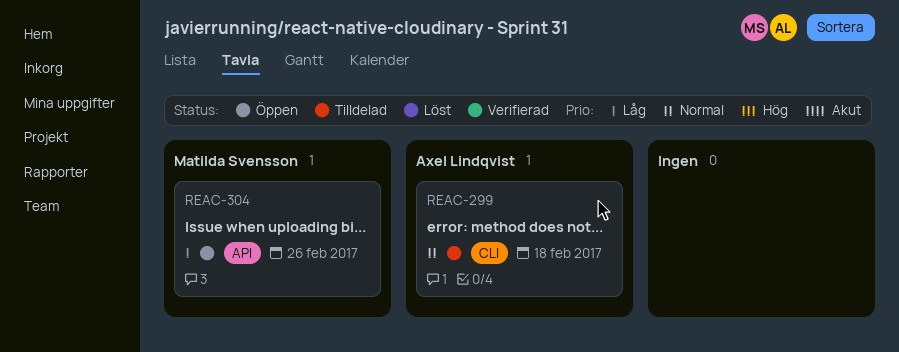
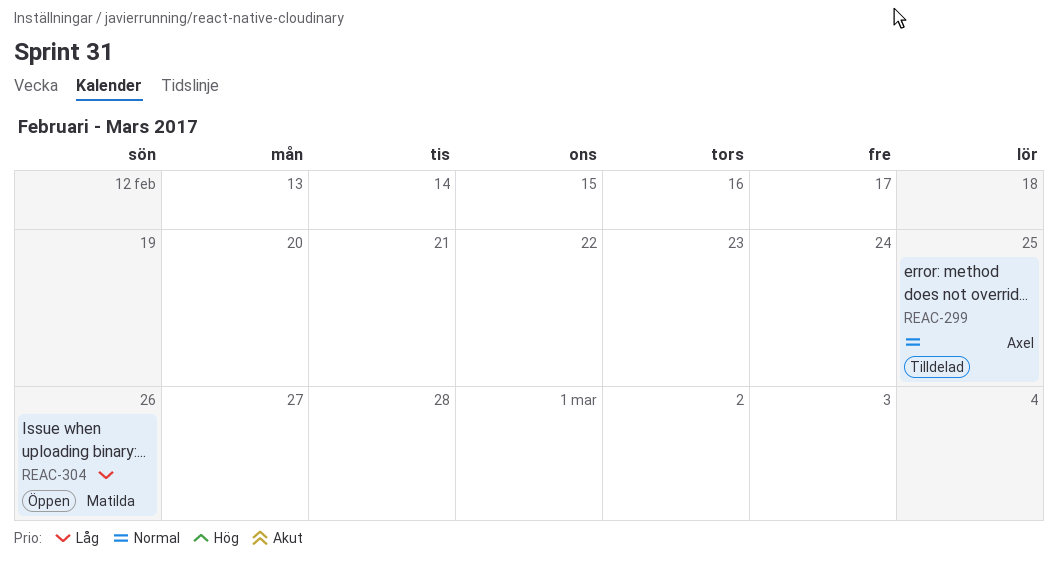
REAC-299, due: Feb 18 -> Feb 25

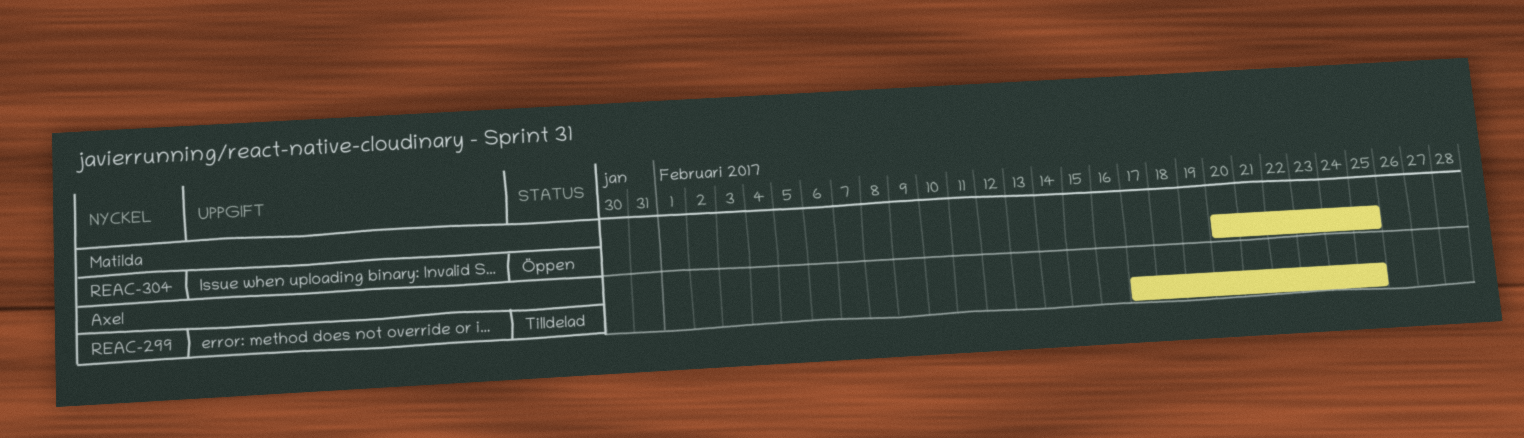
REAC-304, due: Feb 26 -> Feb 25

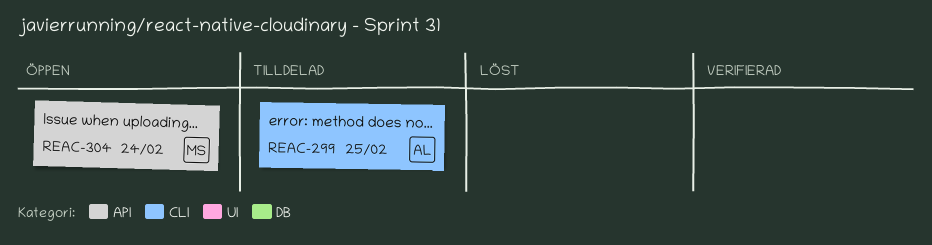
REAC-304, due: Feb 25 -> Feb 24

